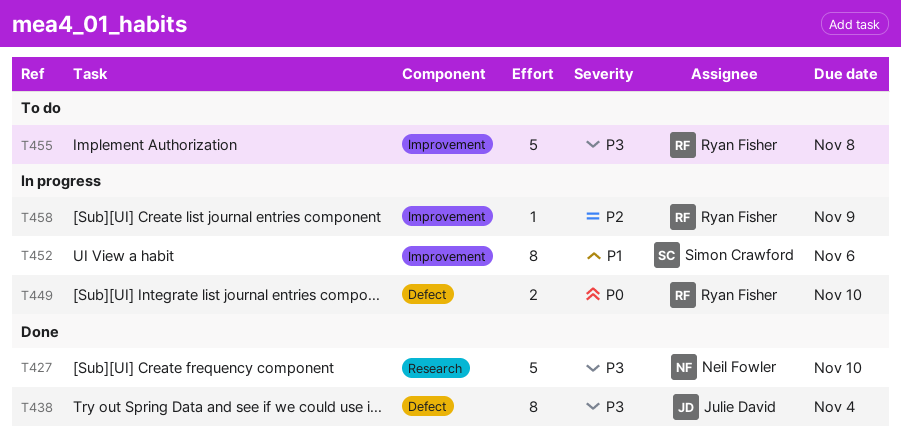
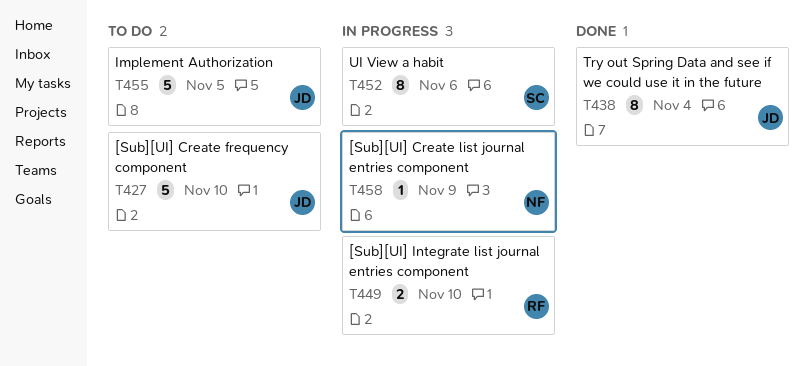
T427, status: Done -> To do
T427, owner: Neil Fowler -> Julie David
T455, owner: Ryan Fisher -> Julie David
T455, due: Nov 8 -> Nov 5
T458, owner: Ryan Fisher -> Neil Fowler

